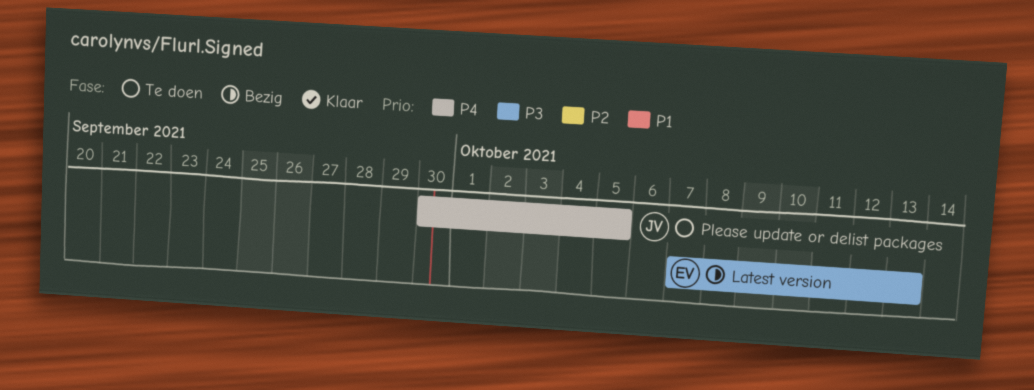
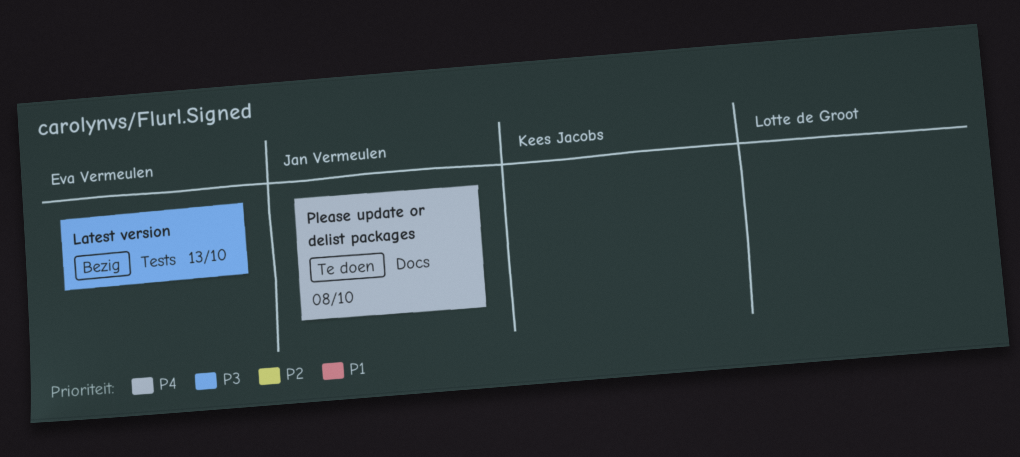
Please update or delist packages, due: Oct 5 -> Oct 8

